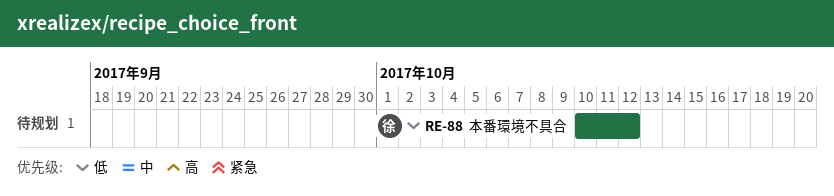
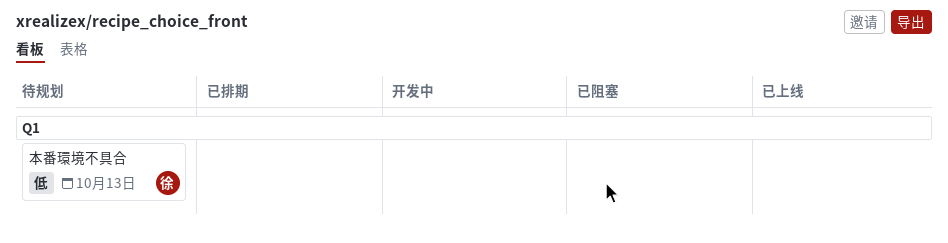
本番環境不具合, due: Oct 12 -> Oct 13

